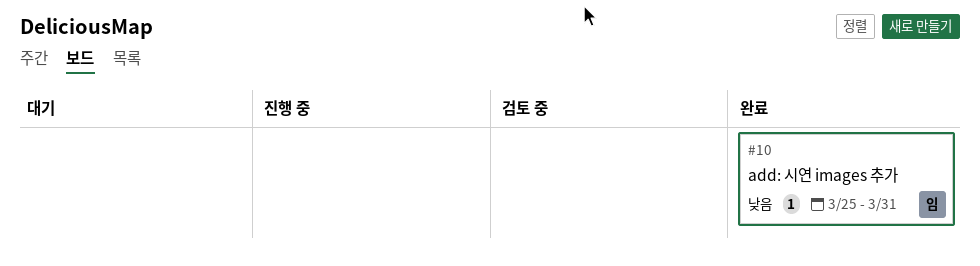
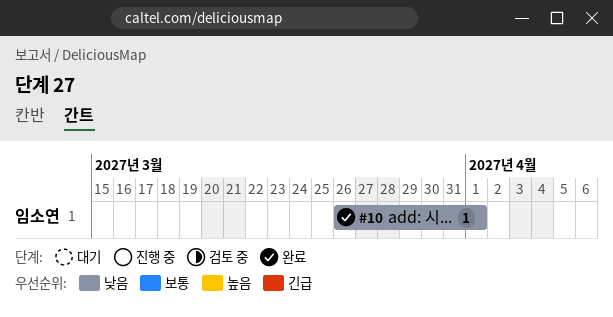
#10, start: Mar 25 -> Mar 26
#10, due: Mar 31 -> Apr 1

